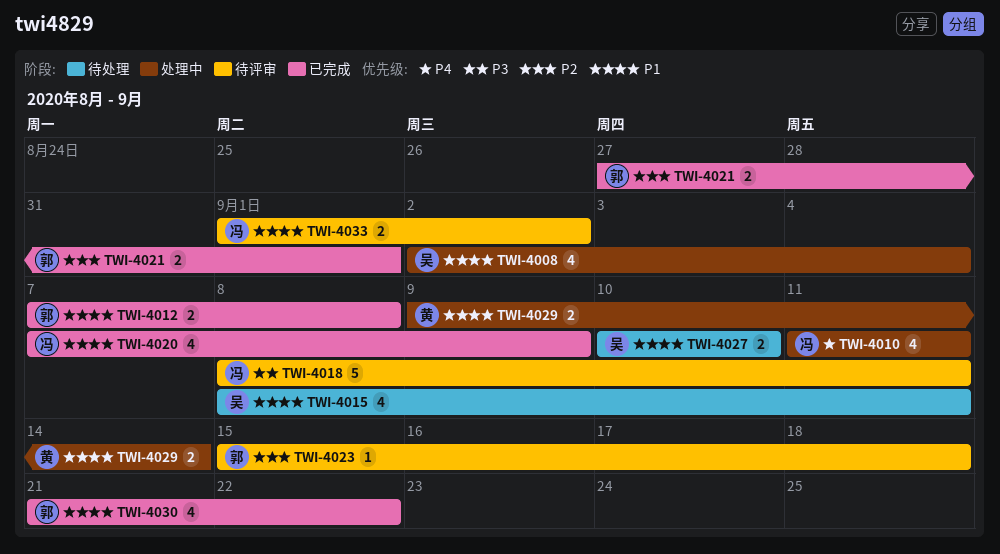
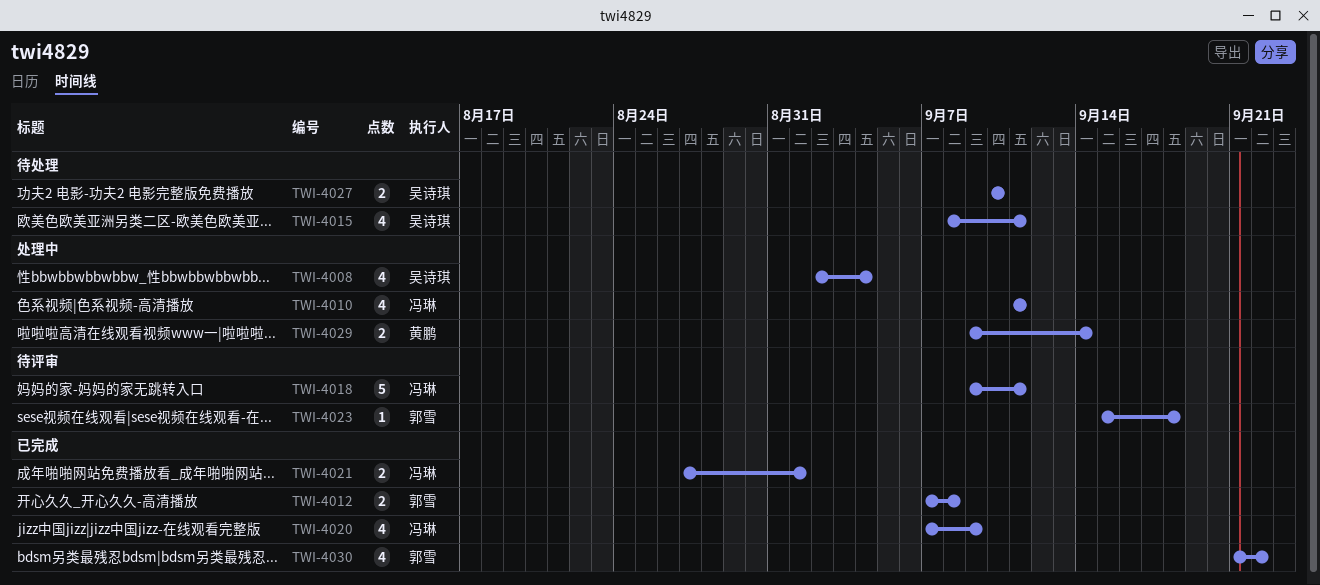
TWI-4018, start: Sep 8 -> Sep 9
TWI-4021, owner: 郭雪 -> 冯琳
TWI-4033: present -> none

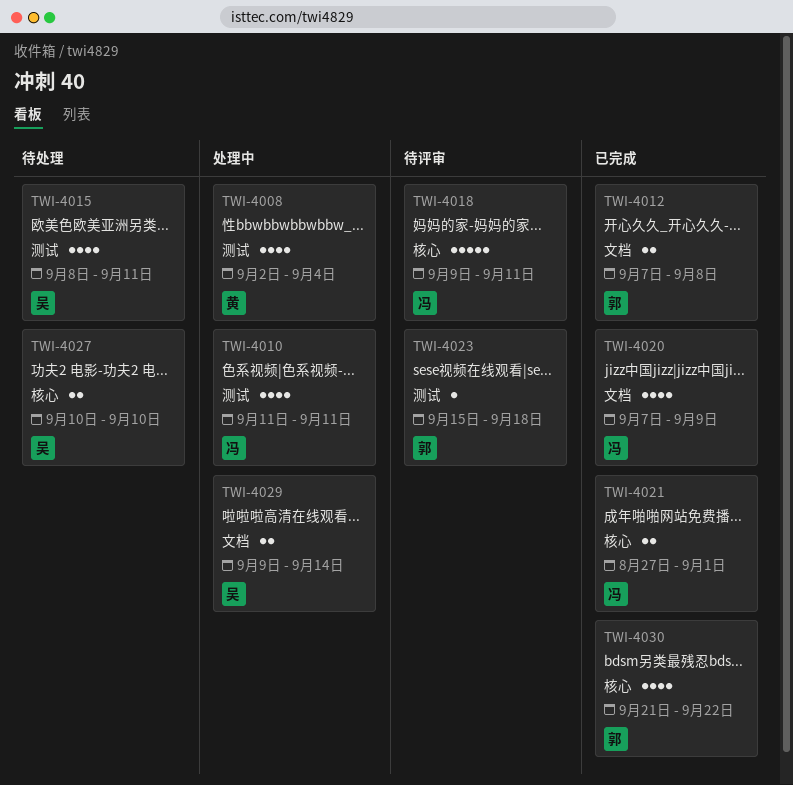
TWI-4008, owner: 吴诗琪 -> 黄鹏
TWI-4029, owner: 黄鹏 -> 吴诗琪

